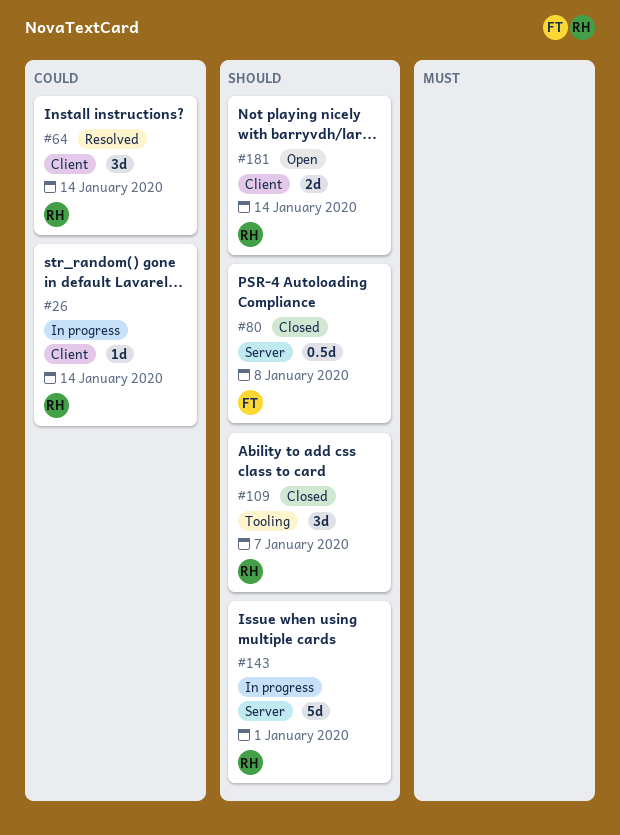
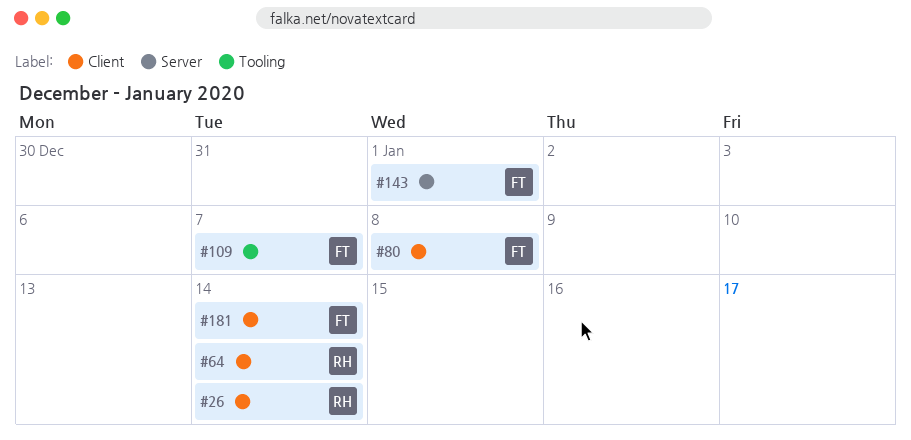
#80, label: Server -> Client
#109, owner: RH -> FT
#143, owner: RH -> FT
#181, owner: RH -> FT

